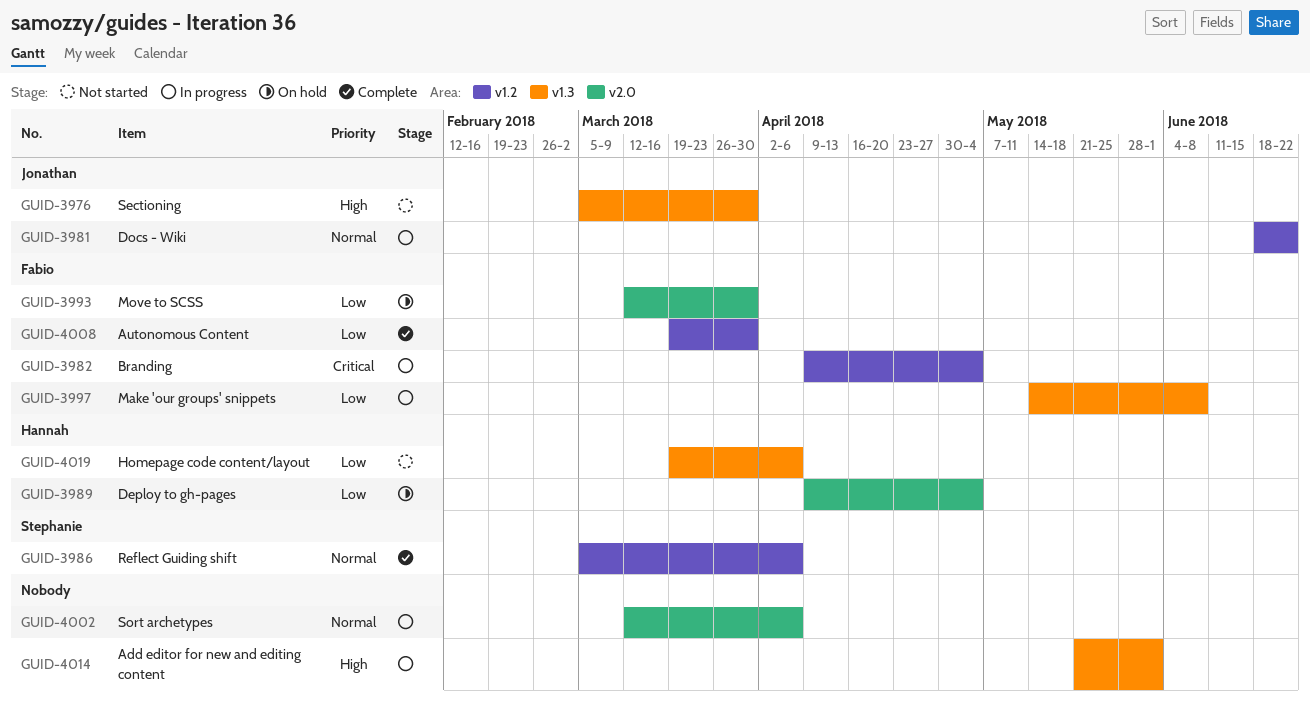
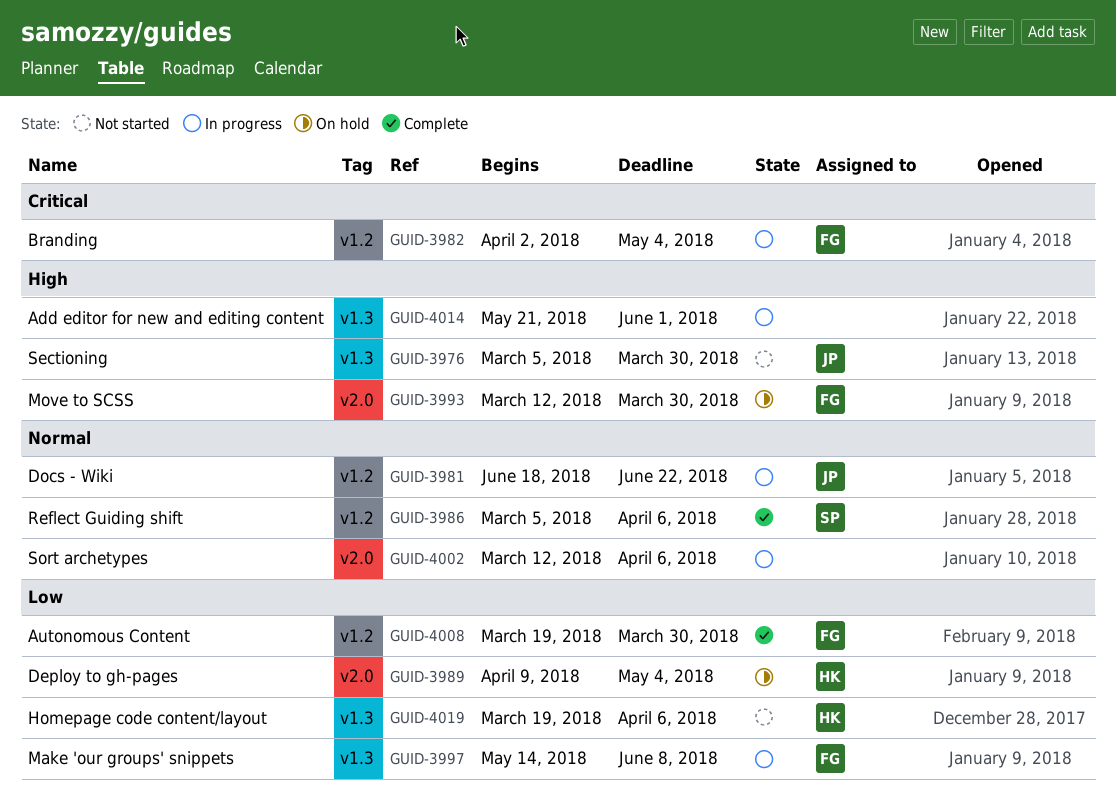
GUID-3982, start: Apr 9 -> Apr 2
GUID-3993, priority: Low -> High

